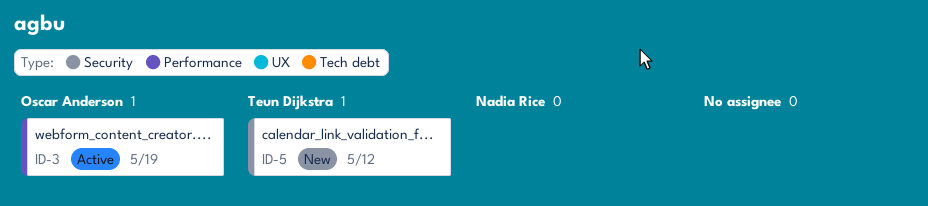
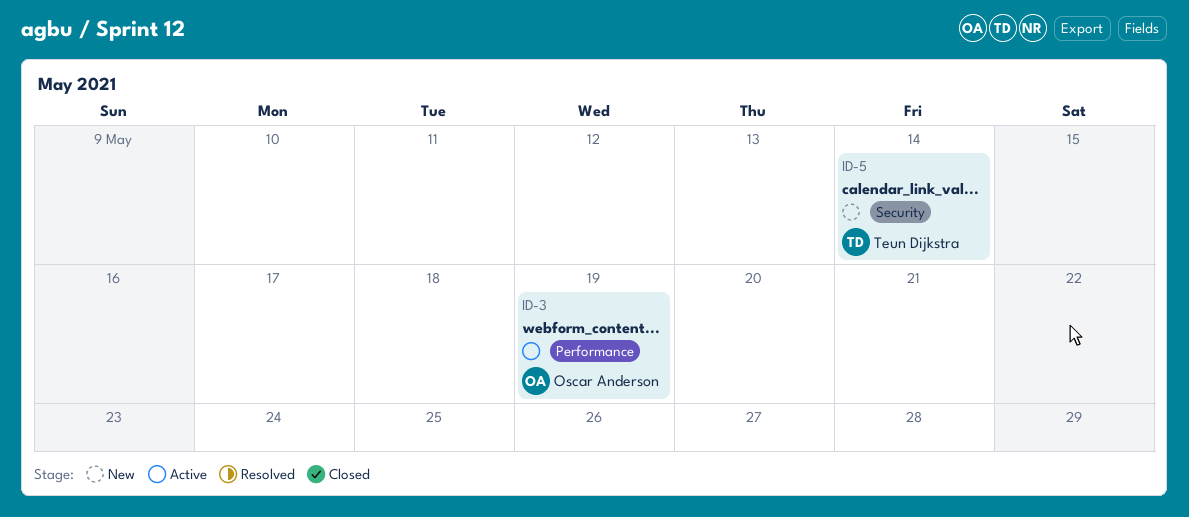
ID-5, due: May 12 -> May 14

